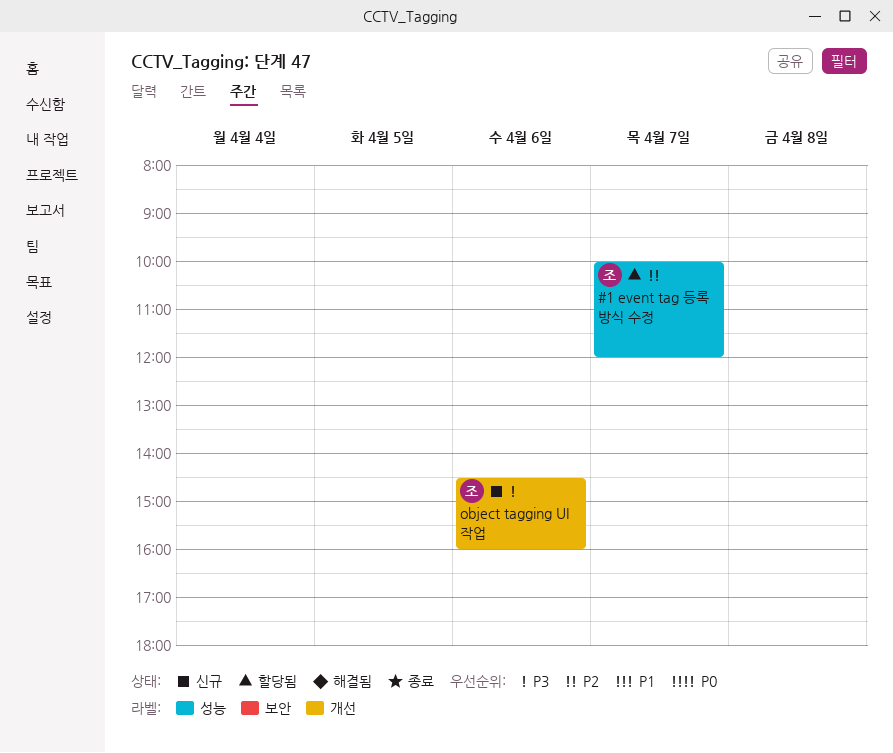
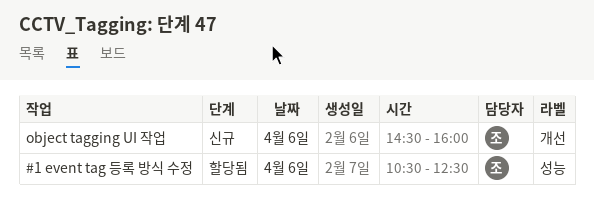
#1 event tag 등록 방식 수정, day: Apr 7 -> Apr 6
#1 event tag 등록 방식 수정, begins: 10:00 -> 10:30
#1 event tag 등록 방식 수정, ends: 12:00 -> 12:30

